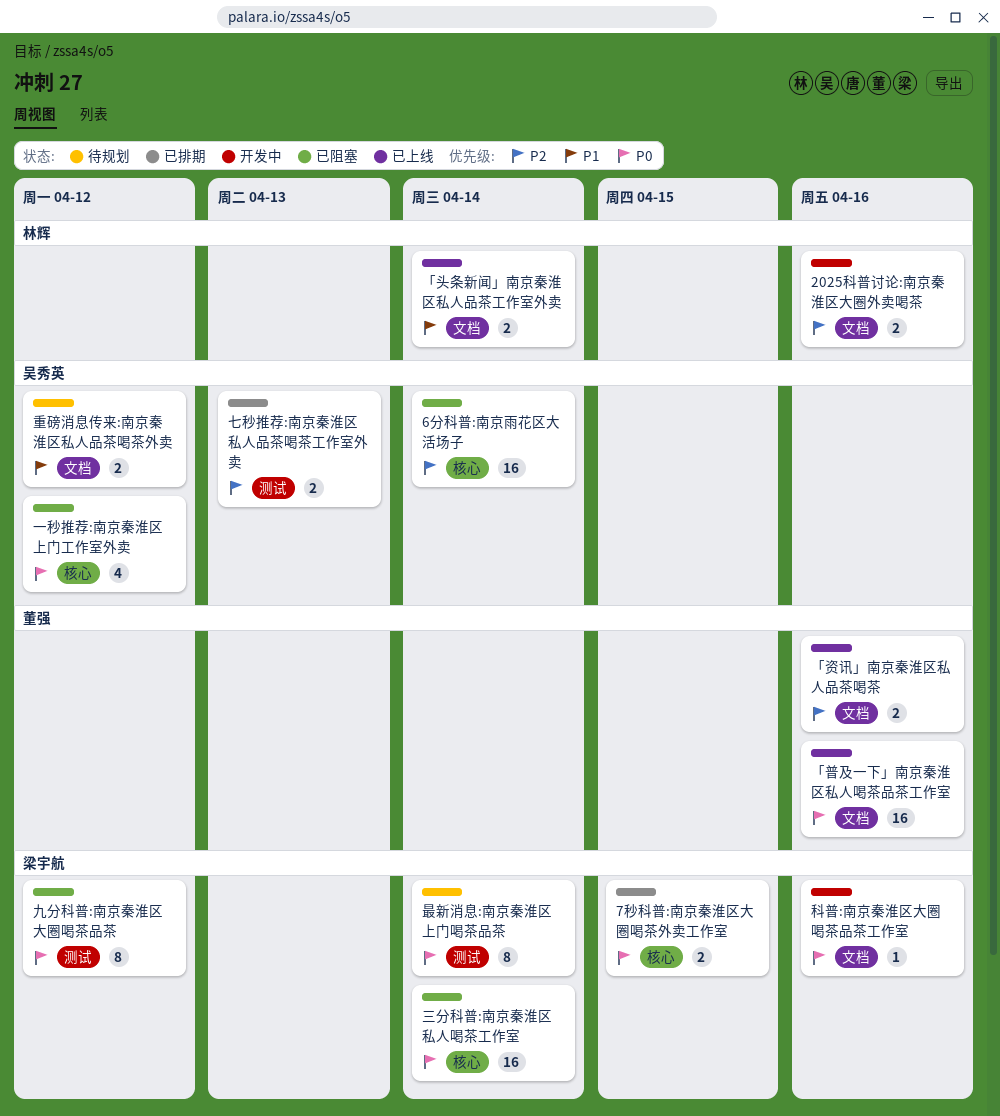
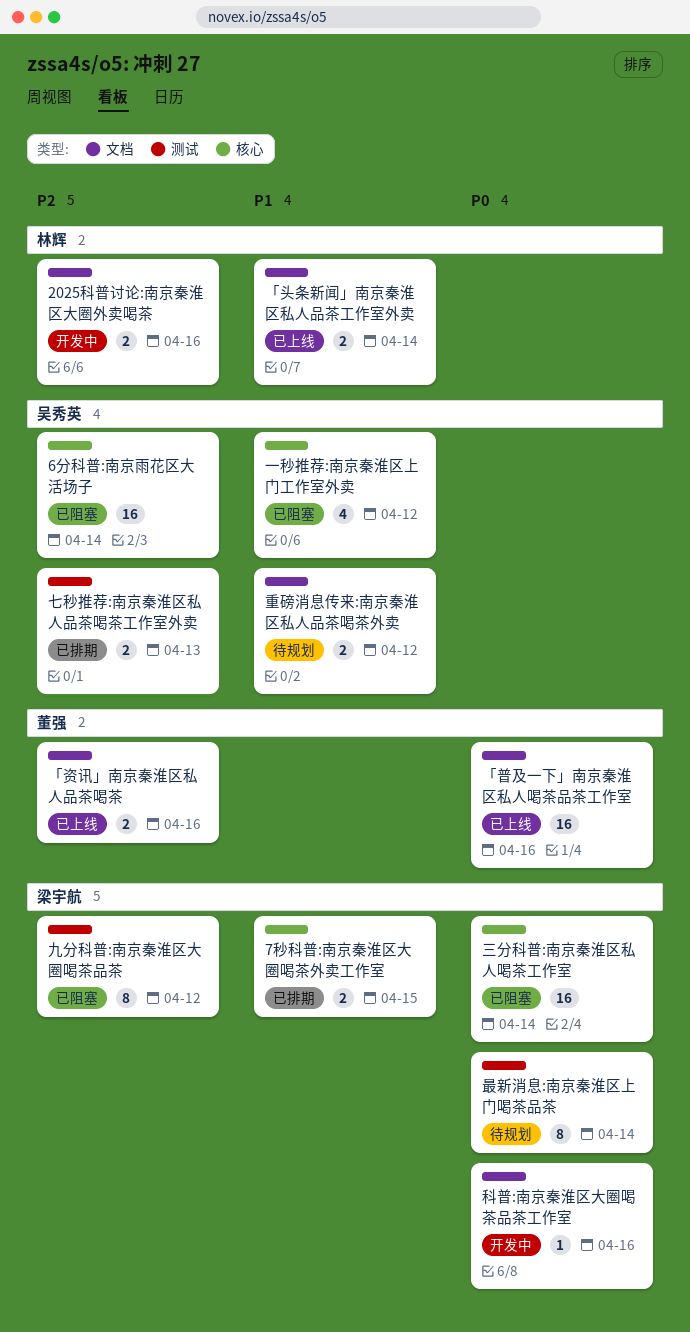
7秒科普:南京秦淮区大圈喝茶外卖工作室, priority: P0 -> P1
一秒推荐:南京秦淮区上门工作室外卖, priority: P0 -> P1
九分科普:南京秦淮区大圈喝茶品茶, priority: P0 -> P2

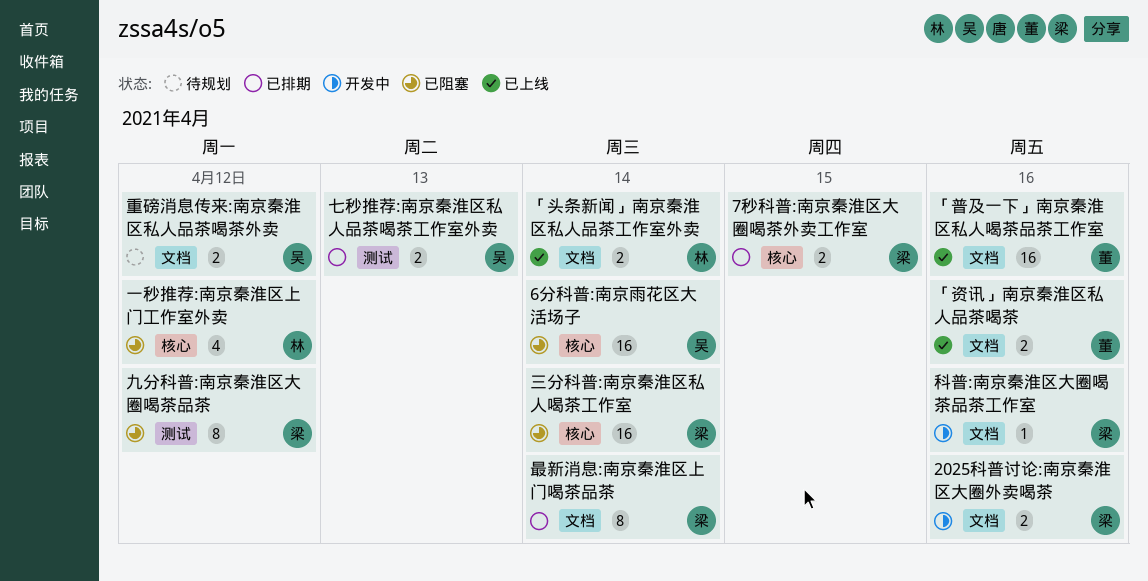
2025科普讨论:南京秦淮区大圈外卖喝茶, owner: 林辉 -> 梁宇航
一秒推荐:南京秦淮区上门工作室外卖, owner: 吴秀英 -> 林辉
最新消息:南京秦淮区上门喝茶品茶, status: 待规划 -> 已排期
最新消息:南京秦淮区上门喝茶品茶, label: 测试 -> 文档

